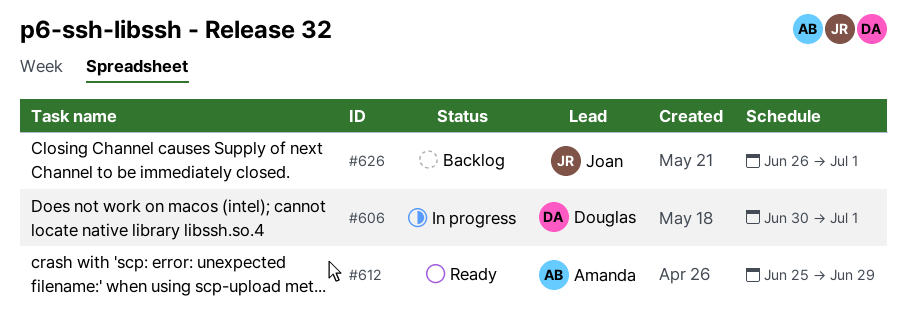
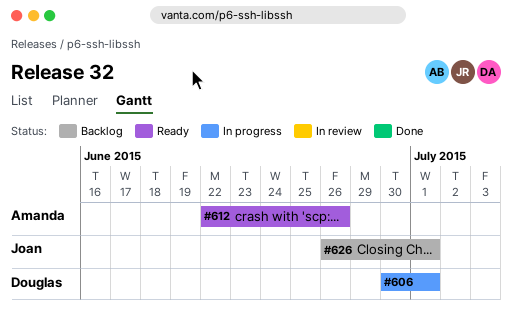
#612, start: Jun 25 -> Jun 22
#612, due: Jun 29 -> Jun 26

